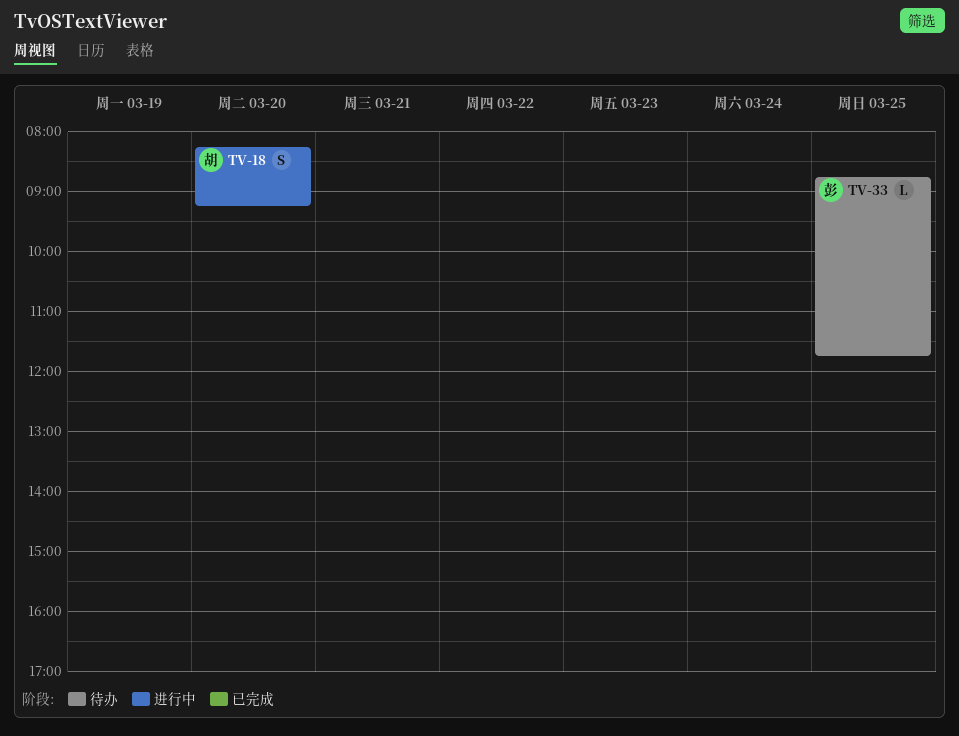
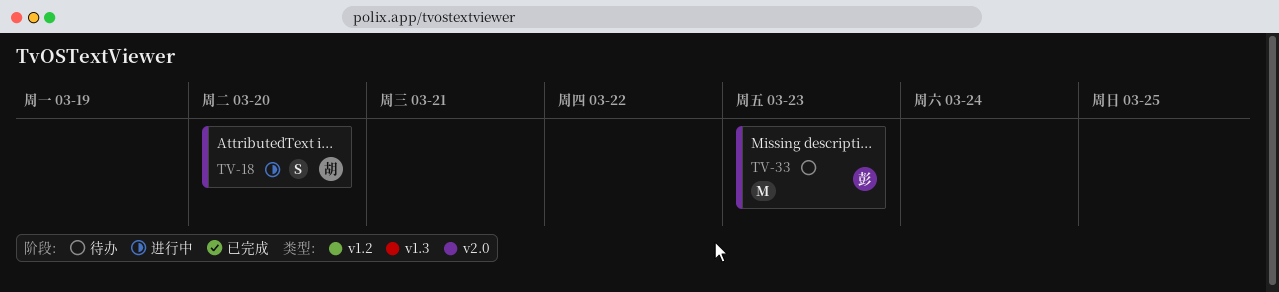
TV-33, estimate: L -> M
TV-33, day: Mar 25 -> Mar 23

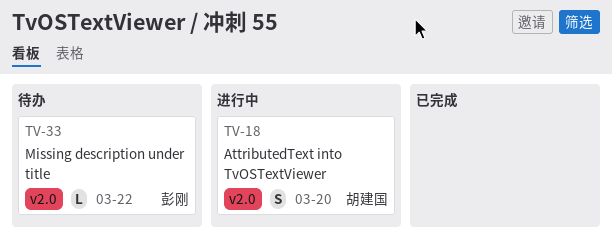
TV-33, estimate: M -> L
TV-33, day: Mar 23 -> Mar 22

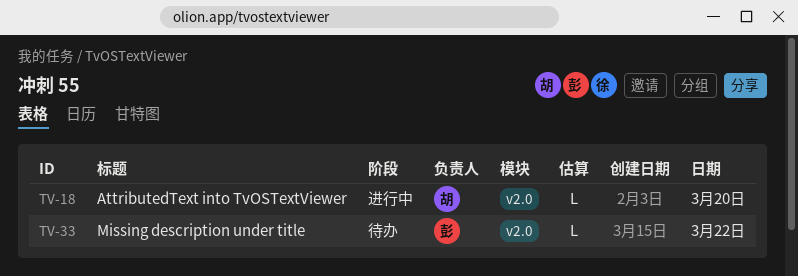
TV-18, estimate: S -> L

